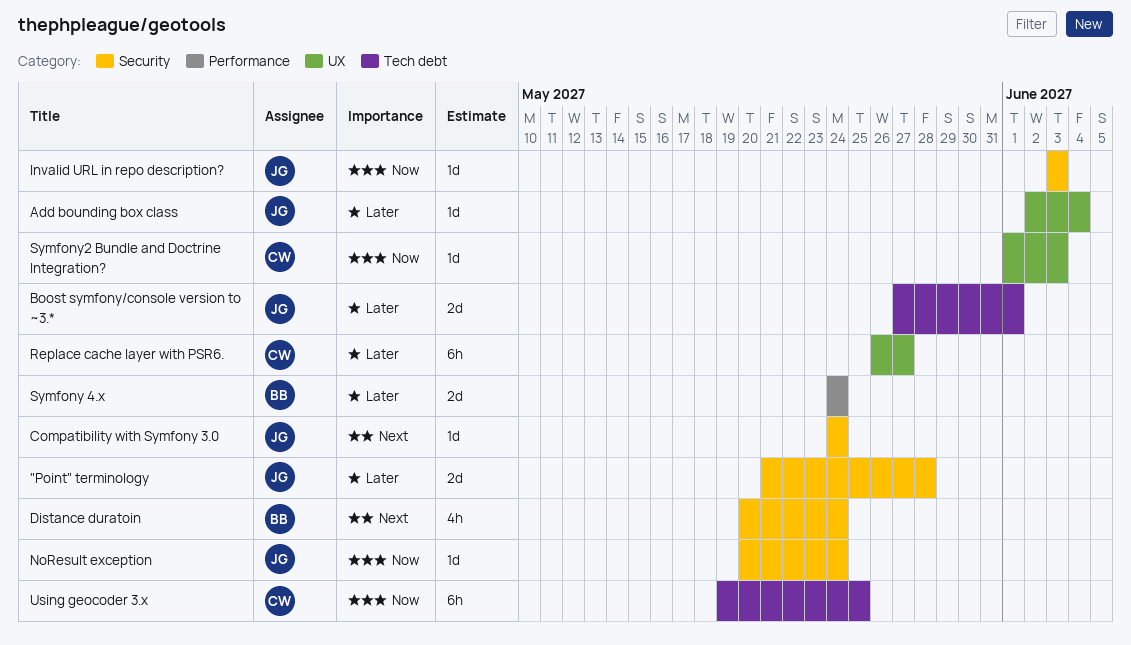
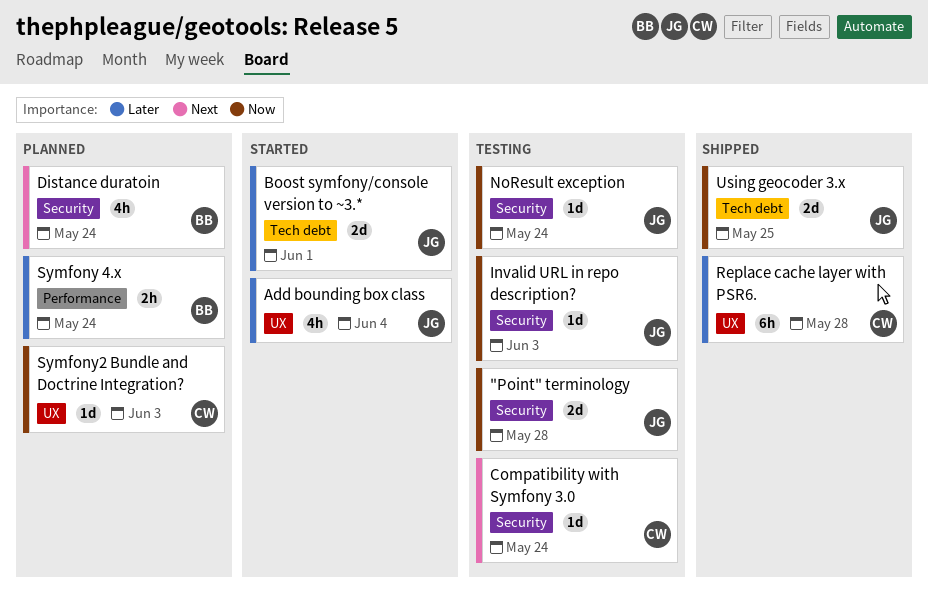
"Point" terminology, priority: Later -> Now
Add bounding box class, estimate: 1d -> 4h
Compatibility with Symfony 3.0, owner: JG -> CW
Replace cache layer with PSR6., due: May 27 -> May 28
Symfony 4.x, estimate: 2d -> 2h
Using geocoder 3.x, owner: CW -> JG
Using geocoder 3.x, estimate: 6h -> 2d

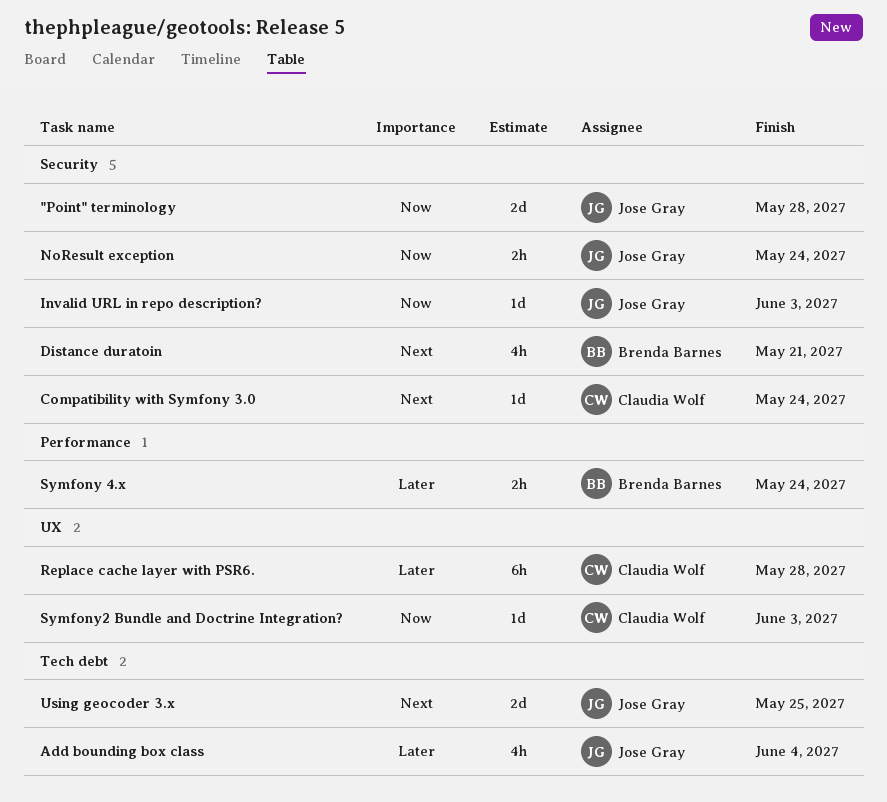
Add bounding box class, label: UX -> Tech debt
Boost symfony/console version to ~3.*: present -> none
Distance duratoin, due: May 24 -> May 21
NoResult exception, estimate: 1d -> 2h
Using geocoder 3.x, priority: Now -> Next

